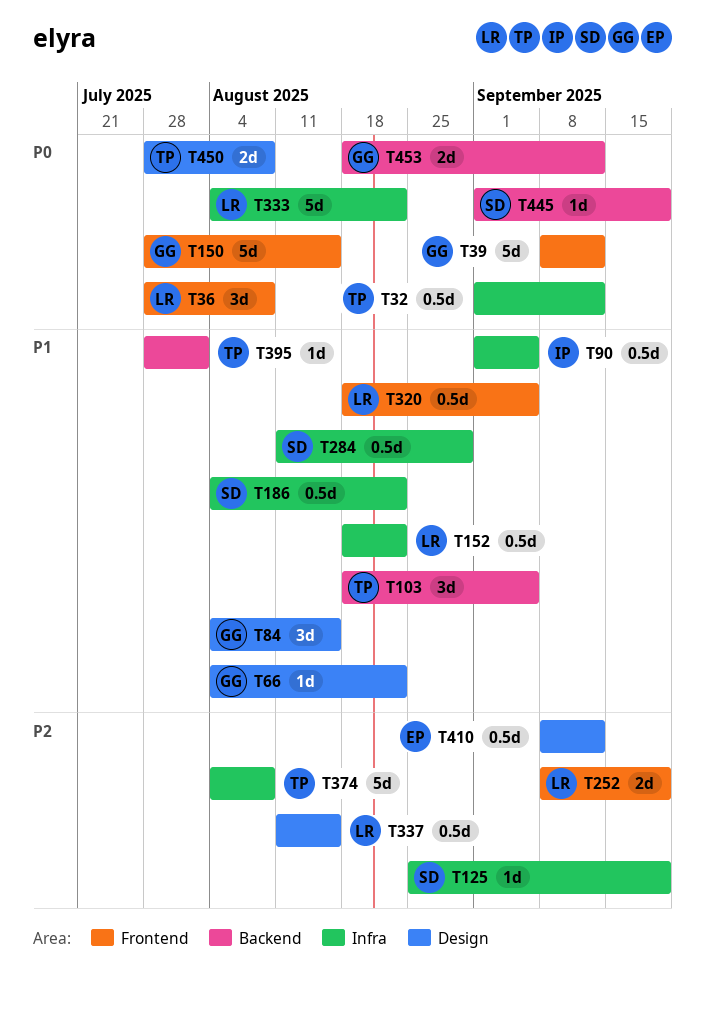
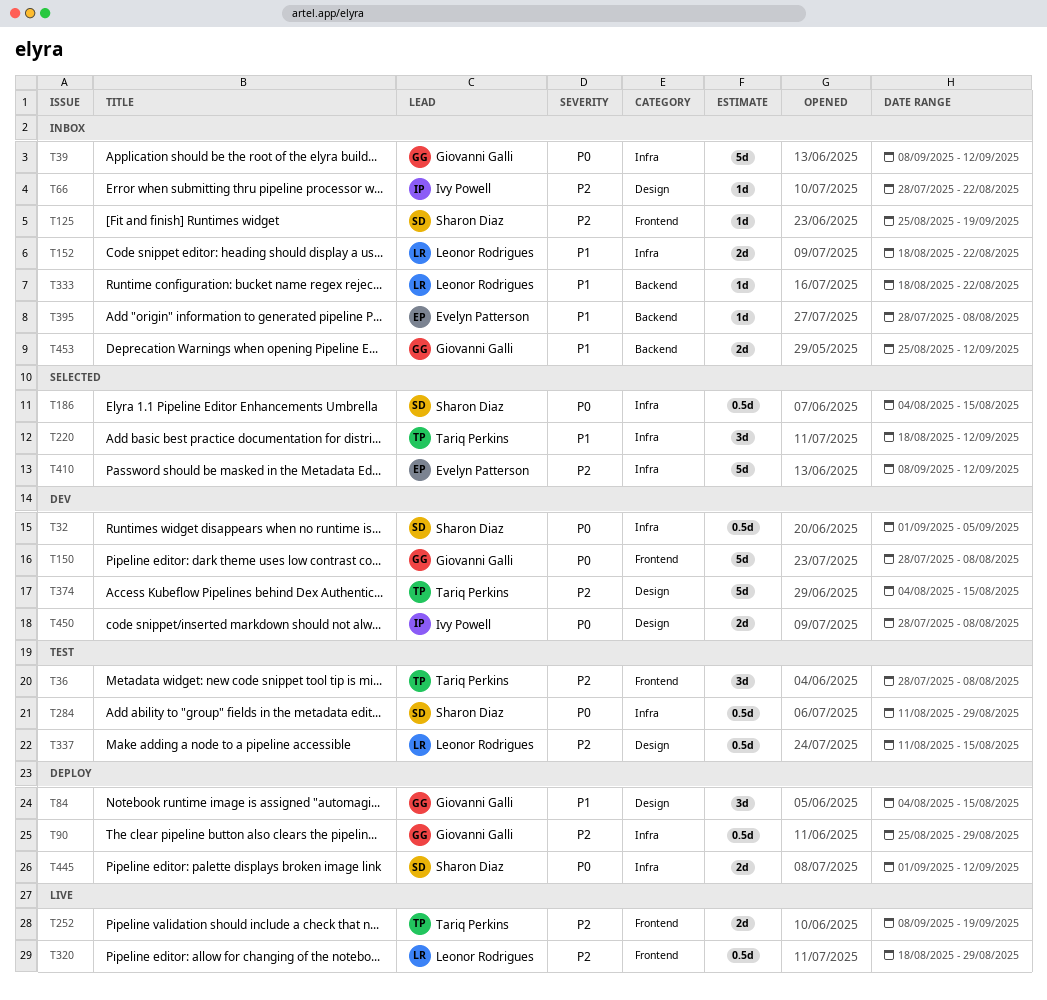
T32, owner: Tariq Perkins -> Sharon Diaz
T32, due: Sep 12 -> Sep 5
T36, owner: Leonor Rodrigues -> Tariq Perkins
T36, priority: P0 -> P2
T39, label: Frontend -> Infra
T66, owner: Giovanni Galli -> Ivy Powell
T66, priority: P1 -> P2
T66, start: Aug 4 -> Jul 28
T90, owner: Ivy Powell -> Giovanni Galli
T90, priority: P1 -> P2
T90, start: Sep 1 -> Aug 25
T90, due: Sep 5 -> Aug 29
T103: present -> none
T125, label: Infra -> Frontend
T150, due: Aug 15 -> Aug 8
T152, estimate: 0.5d -> 2d
T186, priority: P1 -> P0
T186, due: Aug 22 -> Aug 15
T220: none -> present
T252, owner: Leonor Rodrigues -> Tariq Perkins
T284, priority: P1 -> P0
T320, priority: P1 -> P2
T320, due: Sep 5 -> Aug 29
T333, priority: P0 -> P1
T333, label: Infra -> Backend
T333, estimate: 5d -> 1d
T333, start: Aug 4 -> Aug 18
T374, label: Infra -> Design
T374, due: Aug 8 -> Aug 15
T395, owner: Tariq Perkins -> Evelyn Patterson
T395, due: Aug 1 -> Aug 8
T410, label: Design -> Infra
T410, estimate: 0.5d -> 5d
T445, label: Backend -> Infra
T445, estimate: 1d -> 2d
T445, due: Sep 19 -> Sep 12
T450, owner: Tariq Perkins -> Ivy Powell
T453, priority: P0 -> P1
T453, start: Aug 18 -> Aug 25

